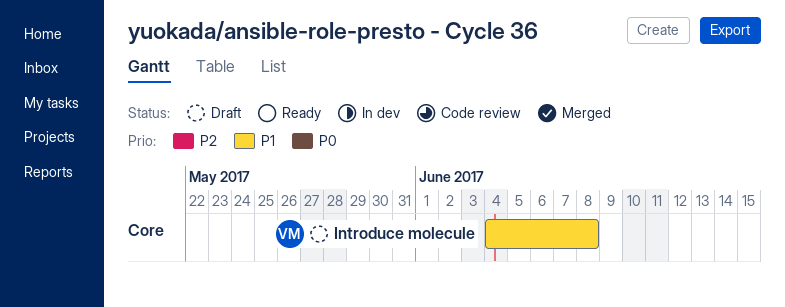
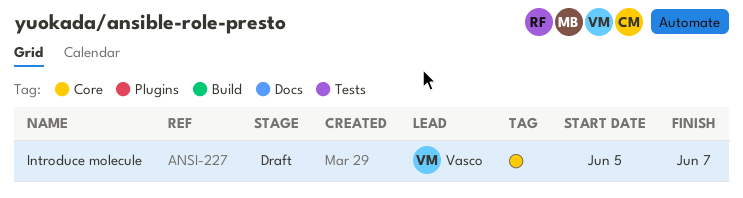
Introduce molecule, start: Jun 4 -> Jun 5
Introduce molecule, due: Jun 8 -> Jun 7

